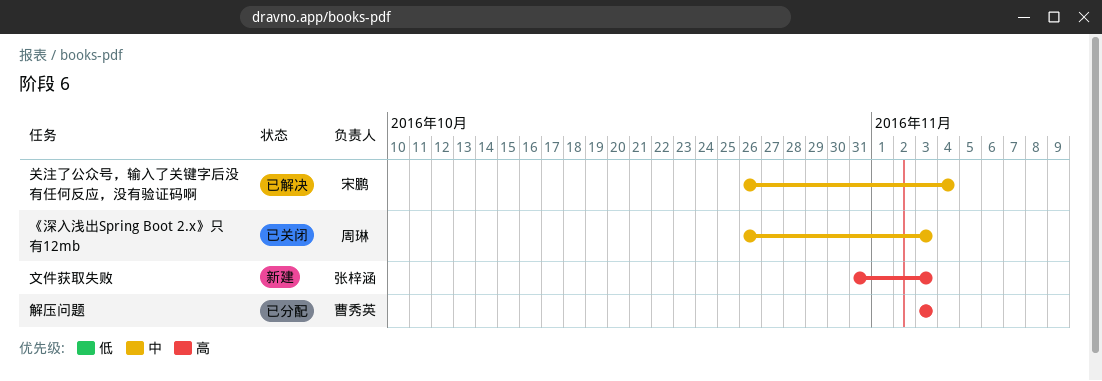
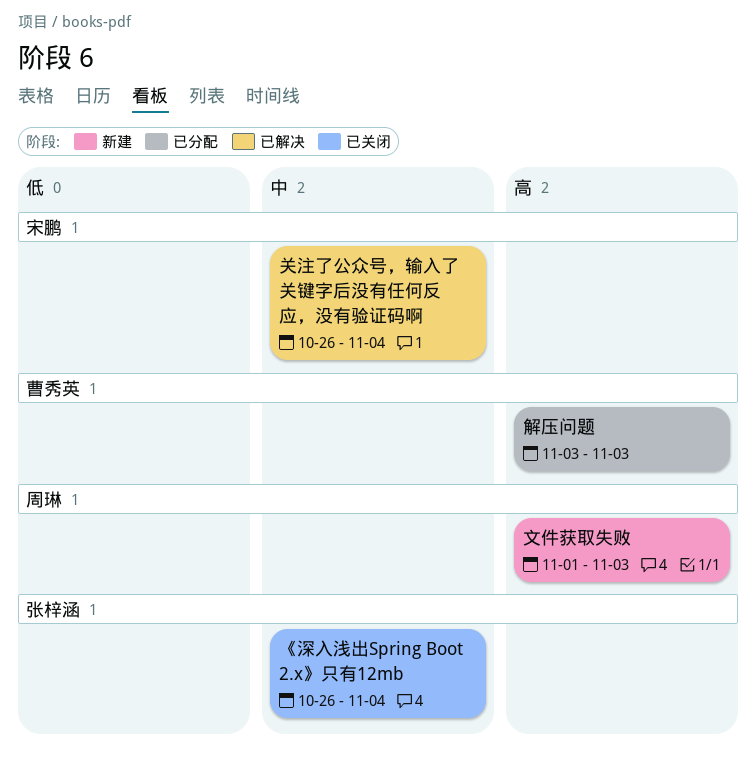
《深入浅出Spring Boot 2.x》只有12mb, owner: 周琳 -> 张梓涵
《深入浅出Spring Boot 2.x》只有12mb, due: Nov 3 -> Nov 4
文件获取失败, owner: 张梓涵 -> 周琳
文件获取失败, start: Oct 31 -> Nov 1

